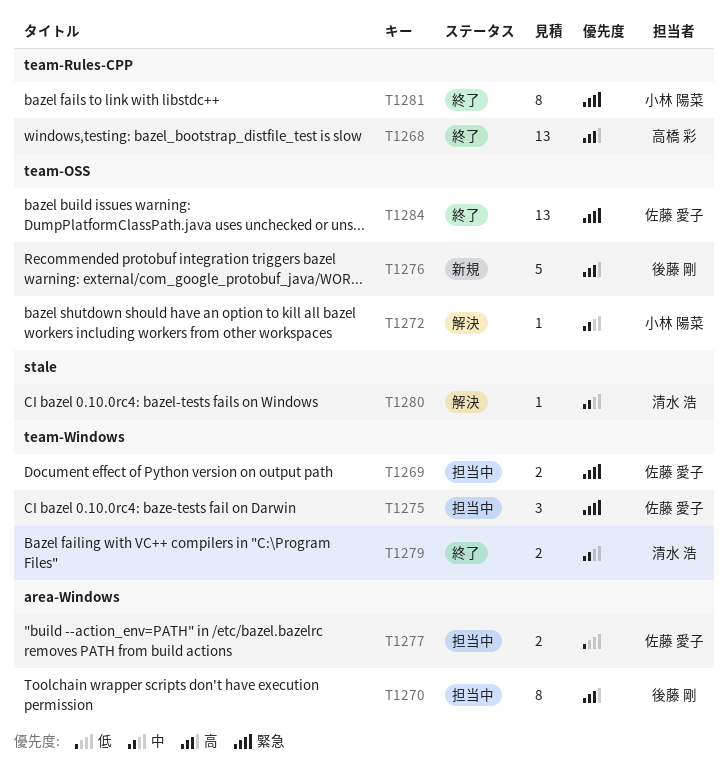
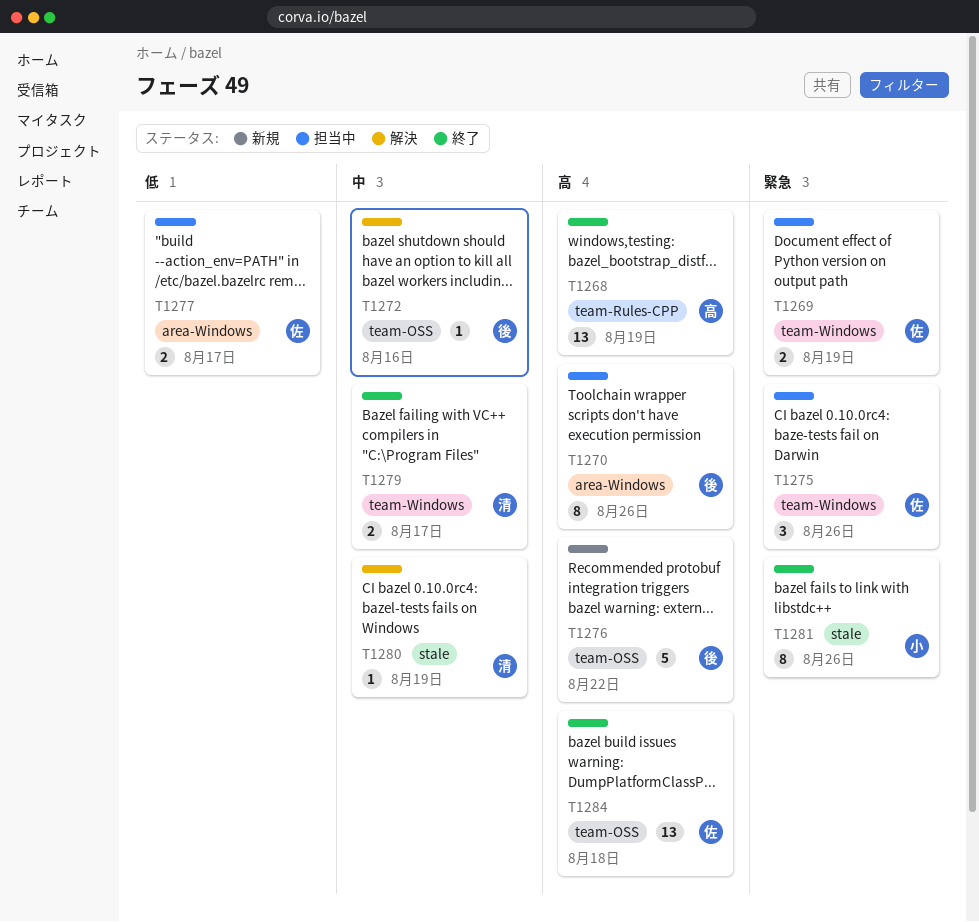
T1272, owner: 小林 陽菜 -> 後藤 剛
T1281, label: team-Rules-CPP -> stale
T1284, priority: 緊急 -> 高

